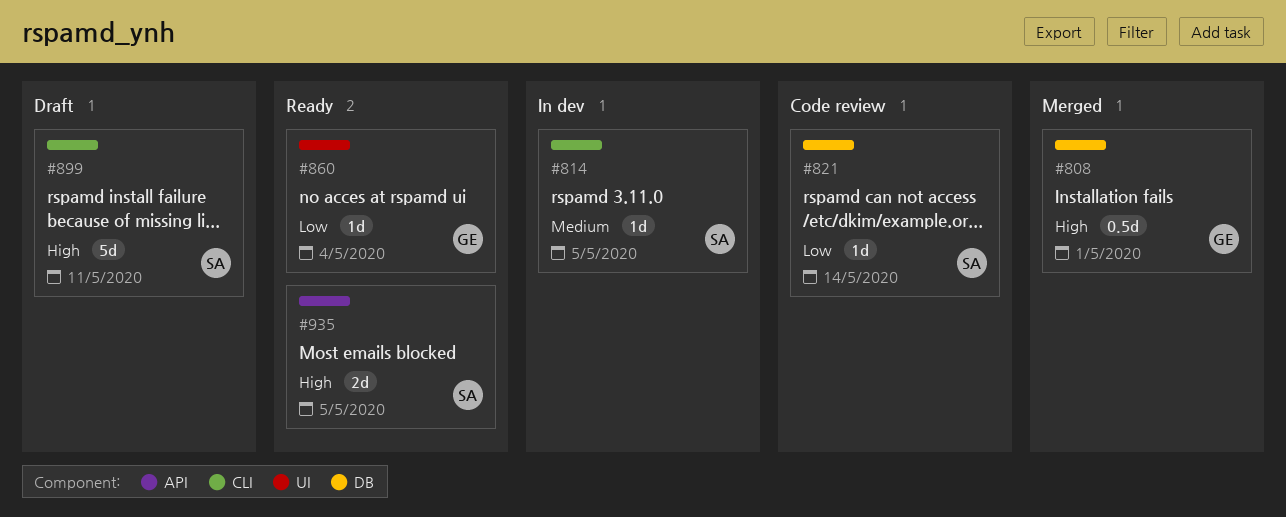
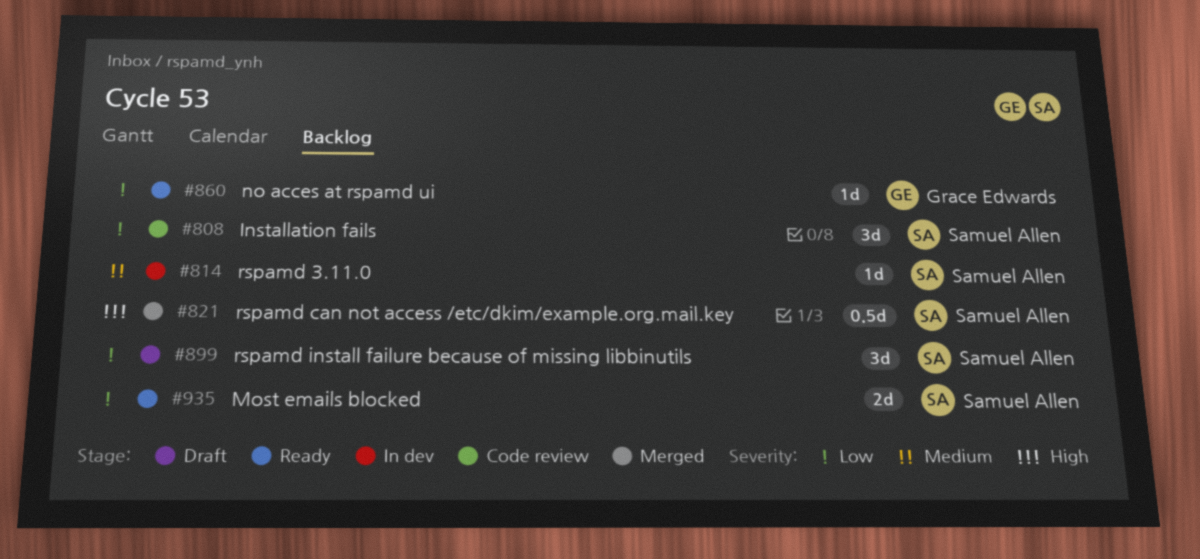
#808, status: Merged -> Code review
#808, owner: Grace Edwards -> Samuel Allen
#808, priority: High -> Low
#808, estimate: 0.5d -> 3d
#821, status: Code review -> Merged
#821, priority: Low -> High
#821, estimate: 1d -> 0.5d
#899, priority: High -> Low
#899, estimate: 5d -> 3d
#935, priority: High -> Low

